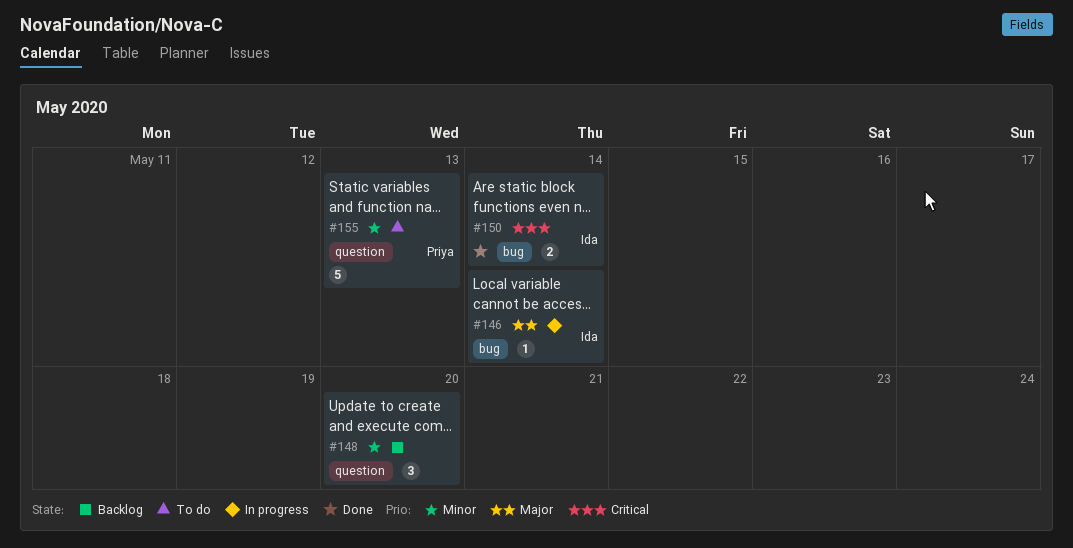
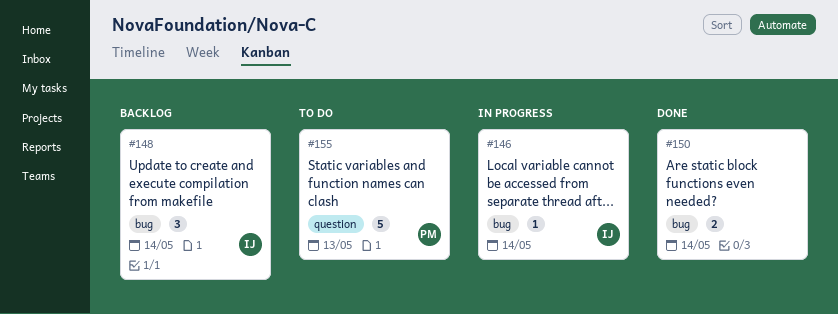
#148, owner: none -> Ida
#148, label: question -> bug
#148, due: May 20 -> May 14
#150, owner: Ida -> none

